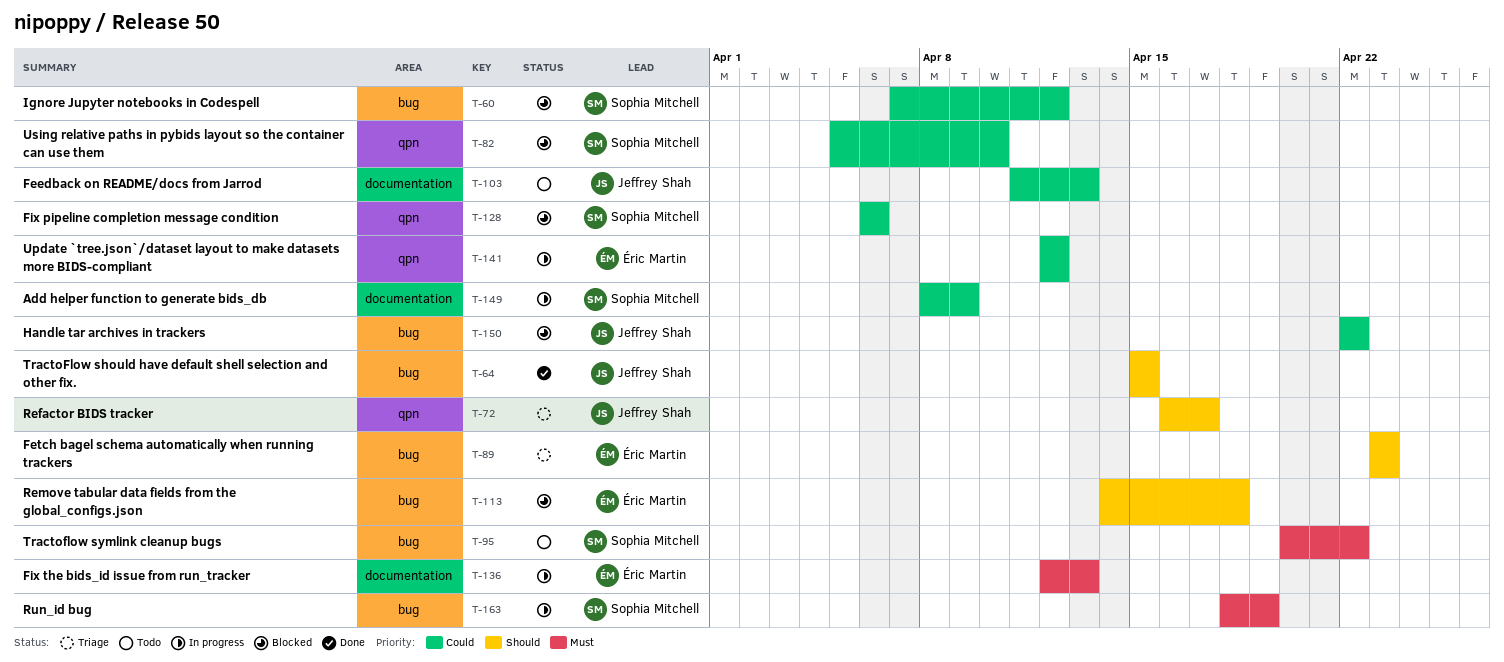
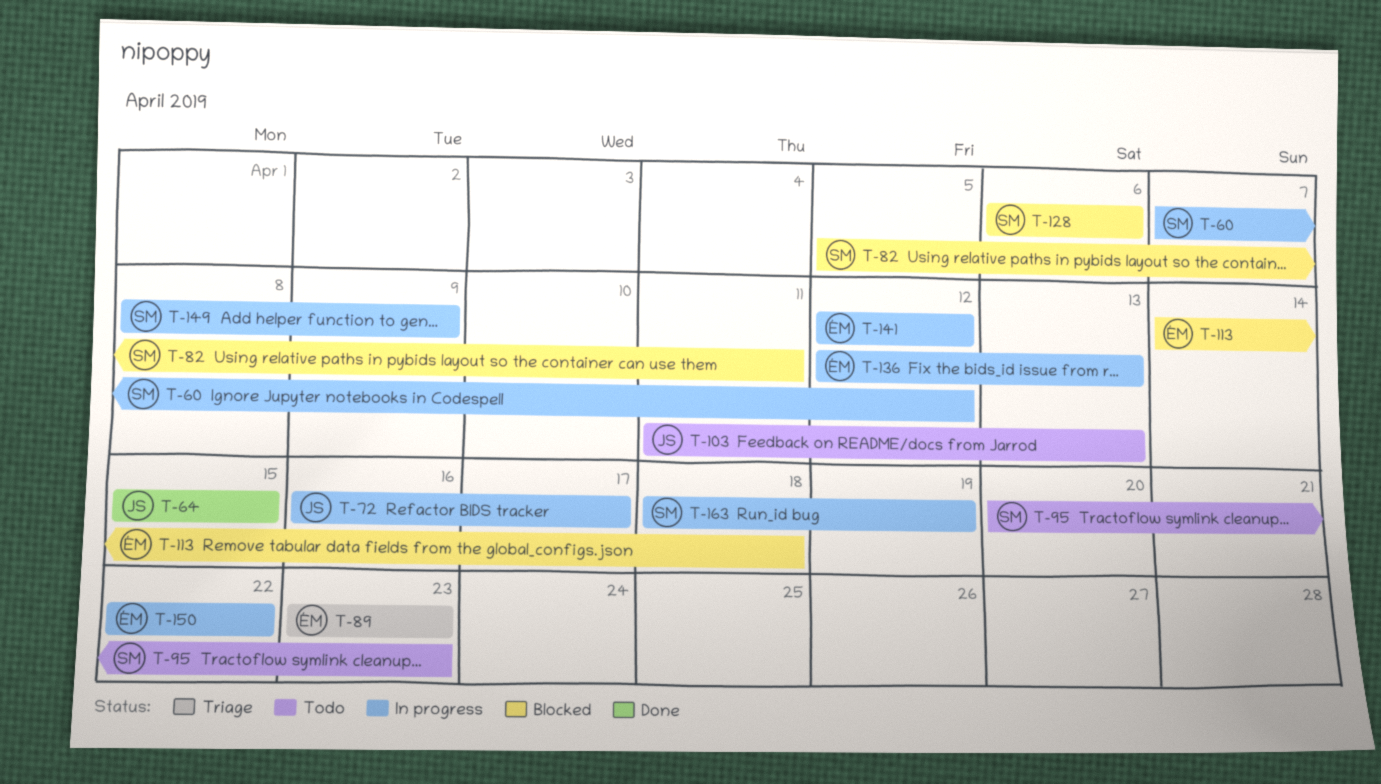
T-60, status: Blocked -> In progress
T-72, status: Triage -> In progress
T-82, due: Apr 10 -> Apr 11
T-95, due: Apr 22 -> Apr 23
T-150, status: Blocked -> In progress
T-150, owner: Jeffrey Shah -> Éric Martin

